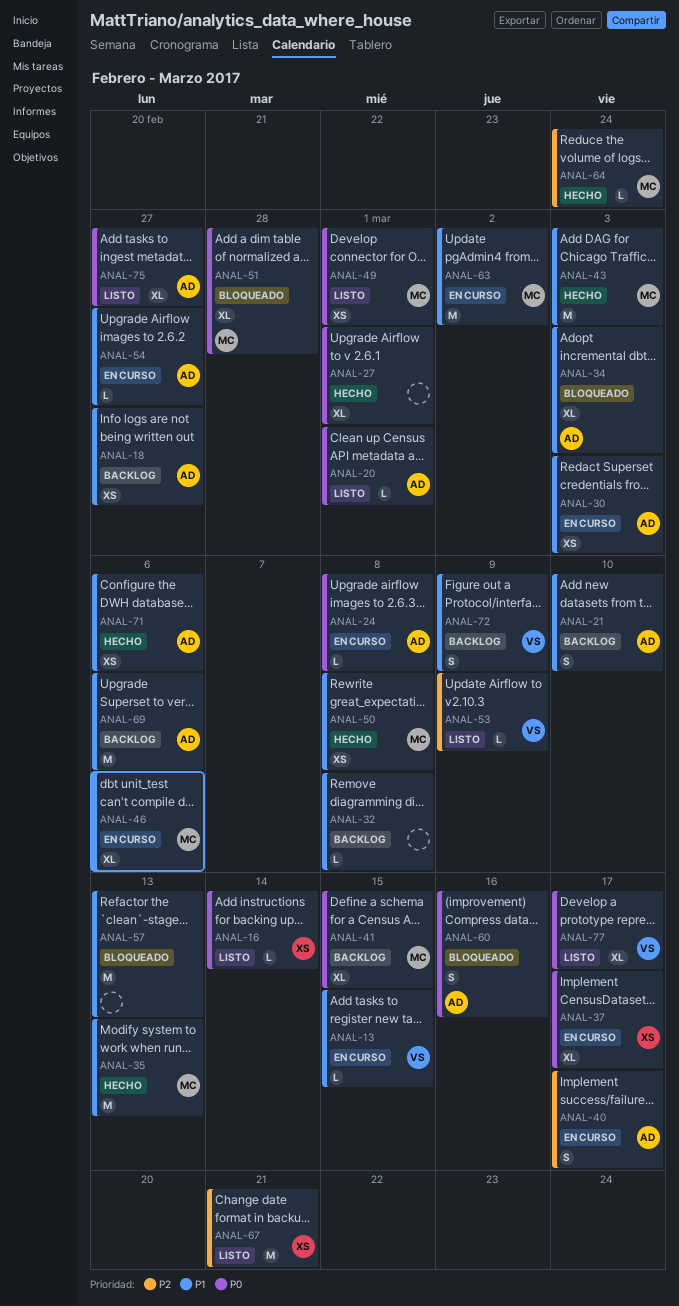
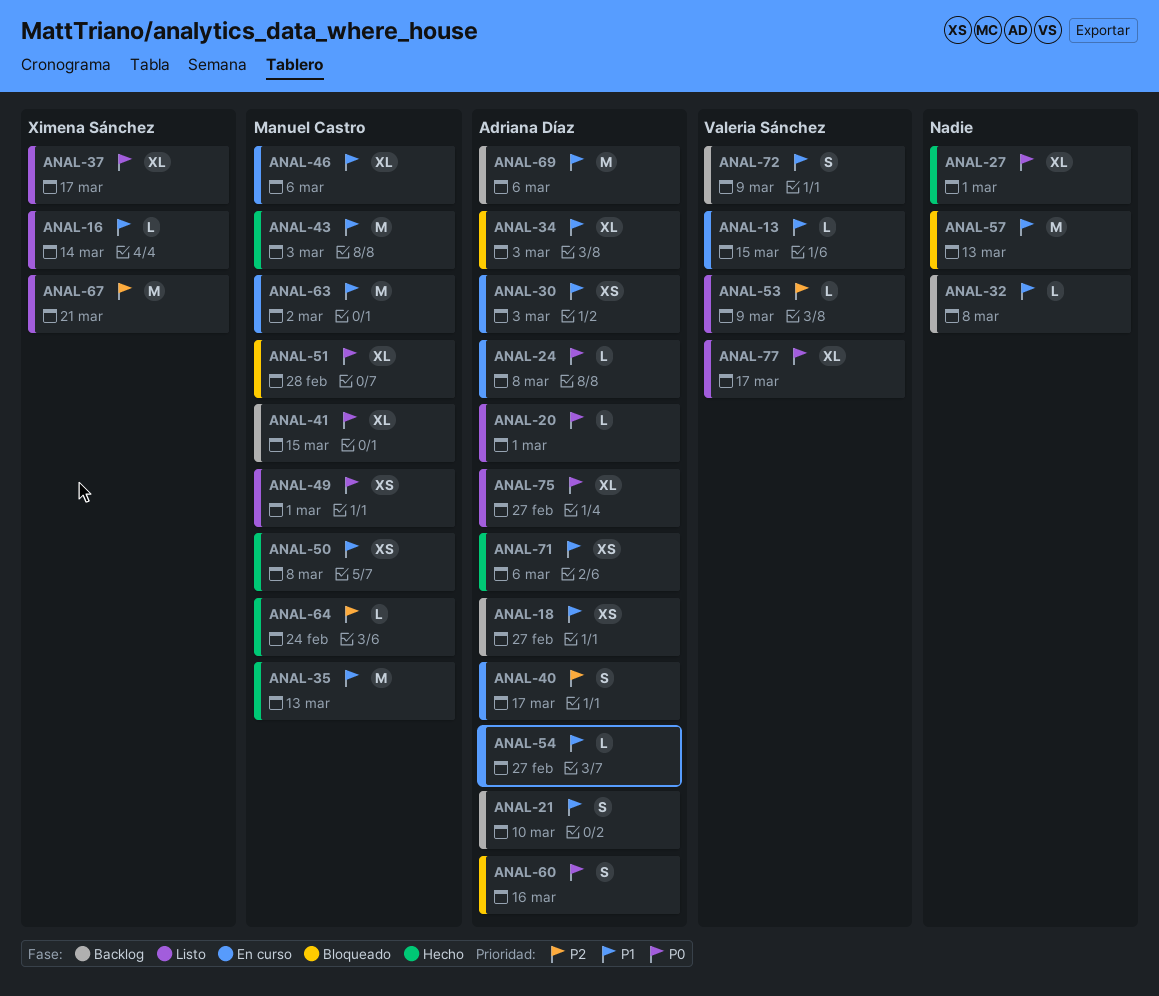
ANAL-16, priority: P0 -> P1
ANAL-37, status: En curso -> Listo

